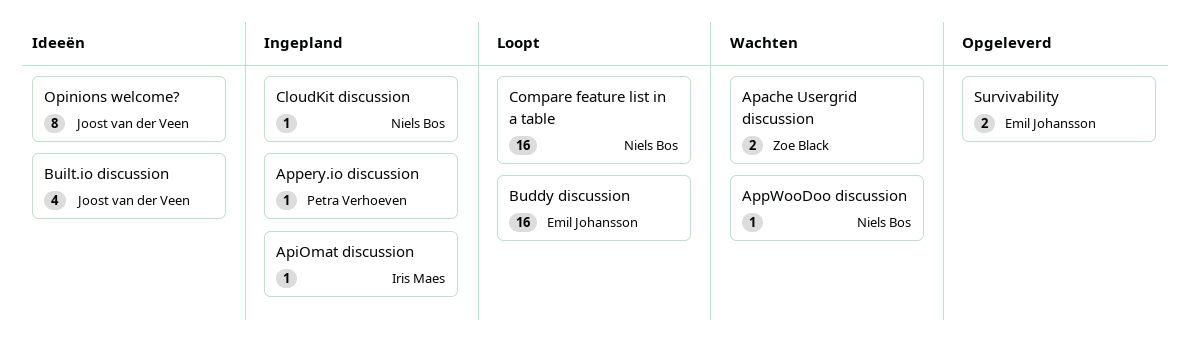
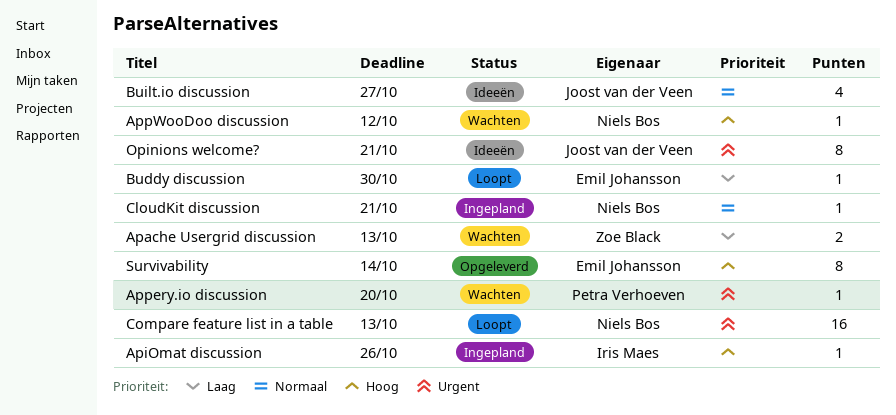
Appery.io discussion, status: Ingepland -> Wachten
Buddy discussion, estimate: 16 -> 1
Survivability, estimate: 2 -> 8

